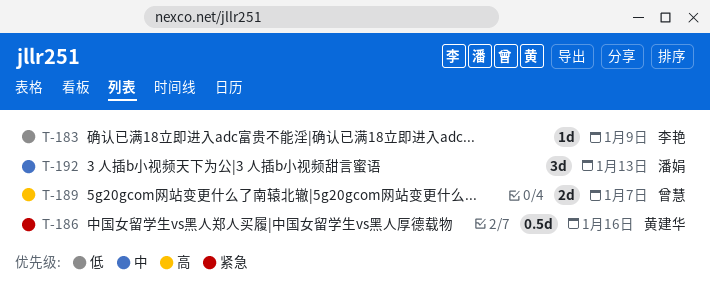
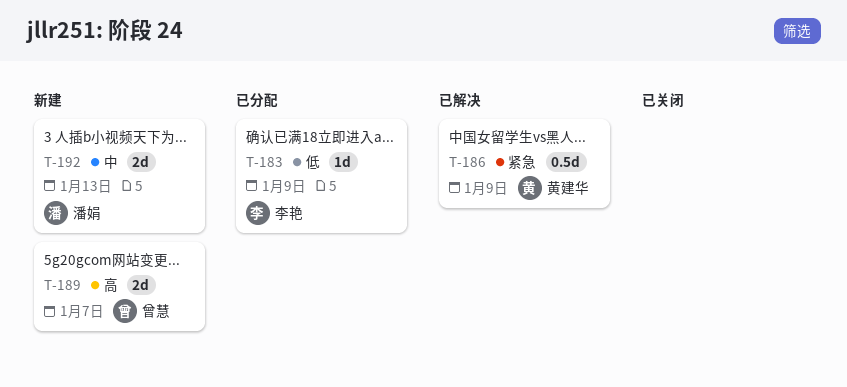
T-186, due: Jan 16 -> Jan 9
T-192, estimate: 3d -> 2d

